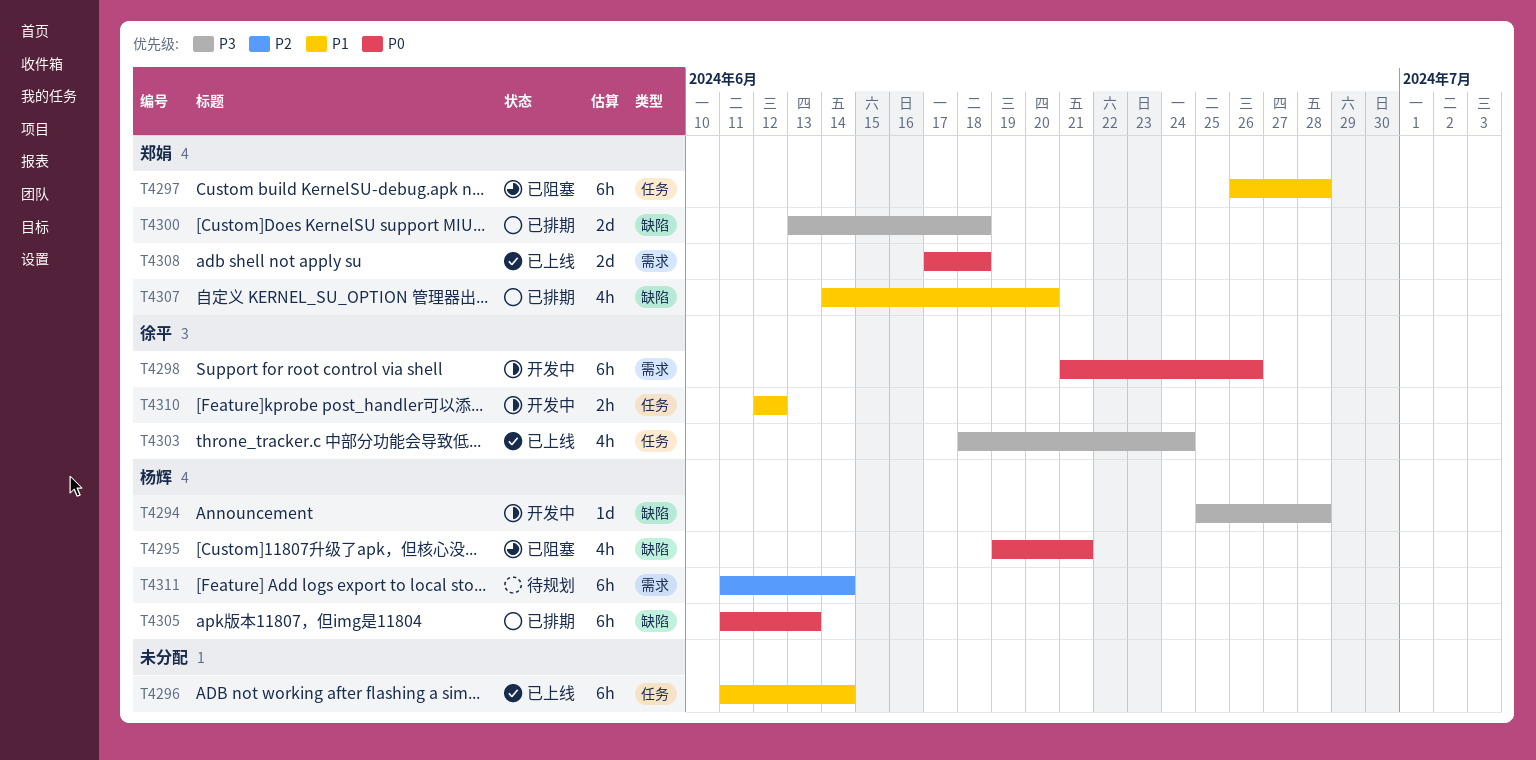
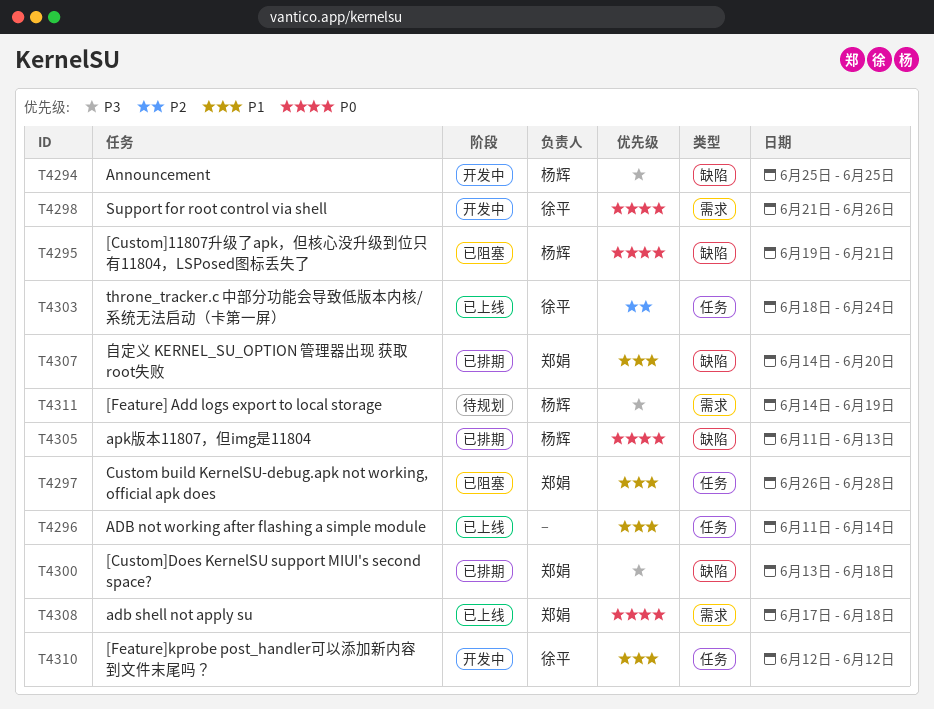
T4294, due: Jun 28 -> Jun 25
T4303, priority: P3 -> P2
T4311, priority: P2 -> P3
T4311, start: Jun 11 -> Jun 14
T4311, due: Jun 14 -> Jun 19

